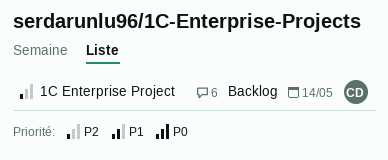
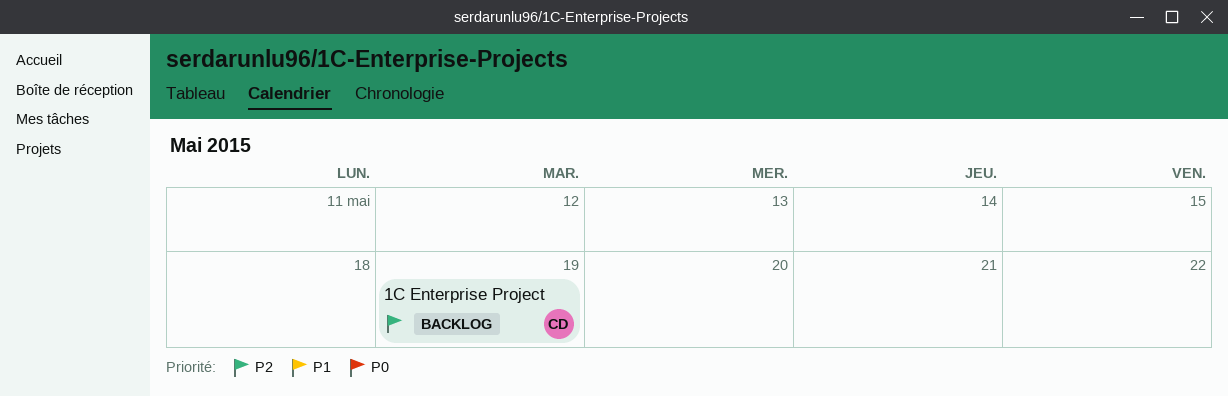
1C Enterprise Project, due: May 14 -> May 19

